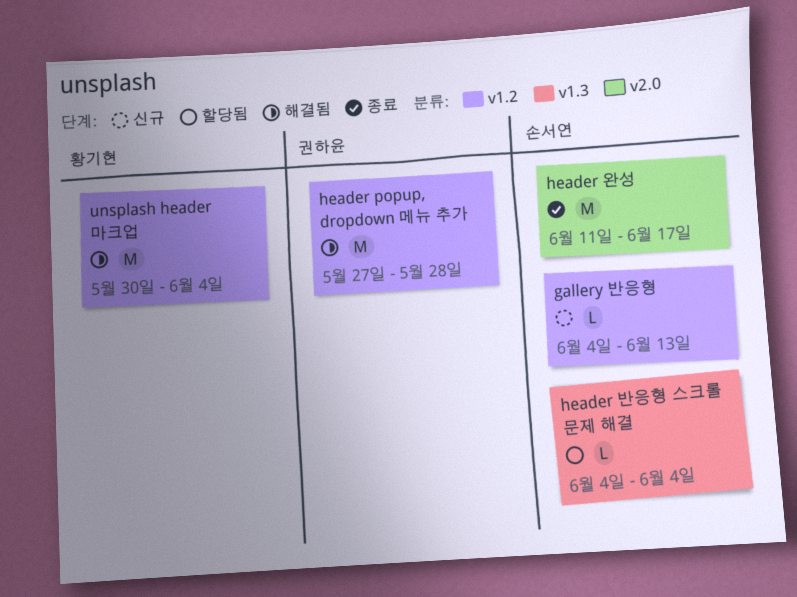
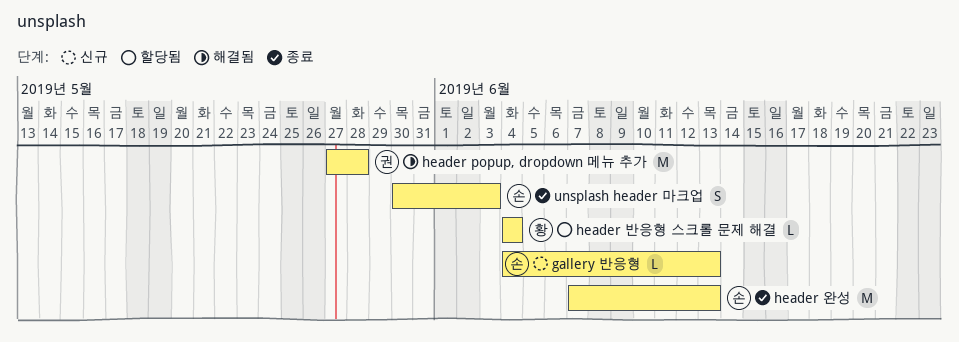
header 반응형 스크롤 문제 해결, owner: 손서연 -> 황기현
header 완성, start: Jun 11 -> Jun 7
header 완성, due: Jun 17 -> Jun 13
unsplash header 마크업, status: 해결됨 -> 종료
unsplash header 마크업, owner: 황기현 -> 손서연
unsplash header 마크업, estimate: M -> S
unsplash header 마크업, due: Jun 4 -> Jun 3

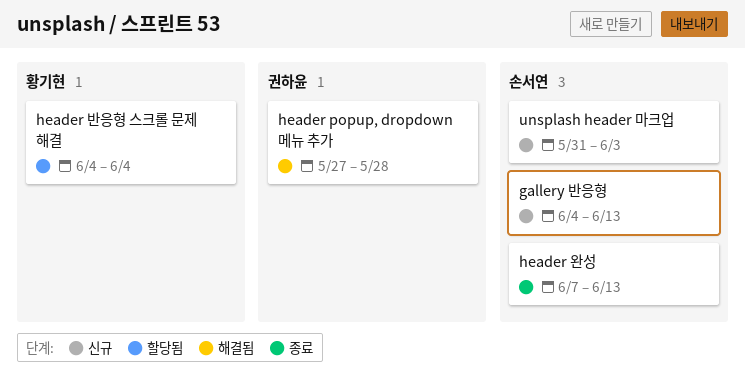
unsplash header 마크업, status: 종료 -> 신규
unsplash header 마크업, start: May 30 -> May 31

